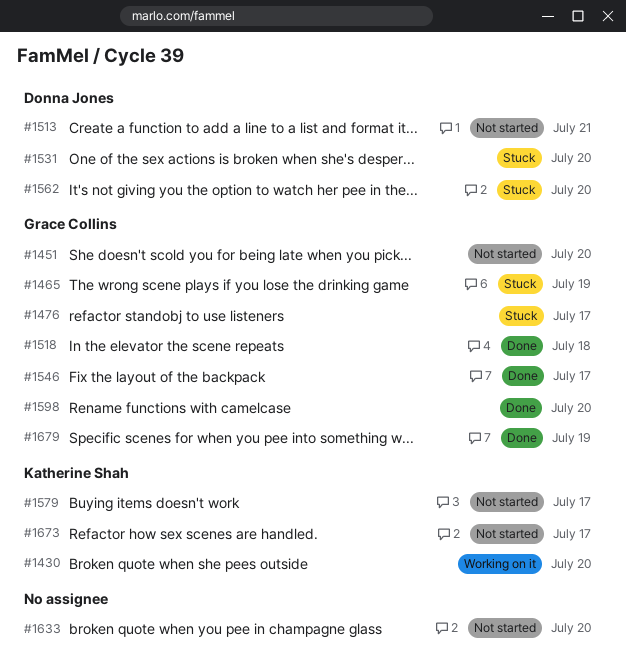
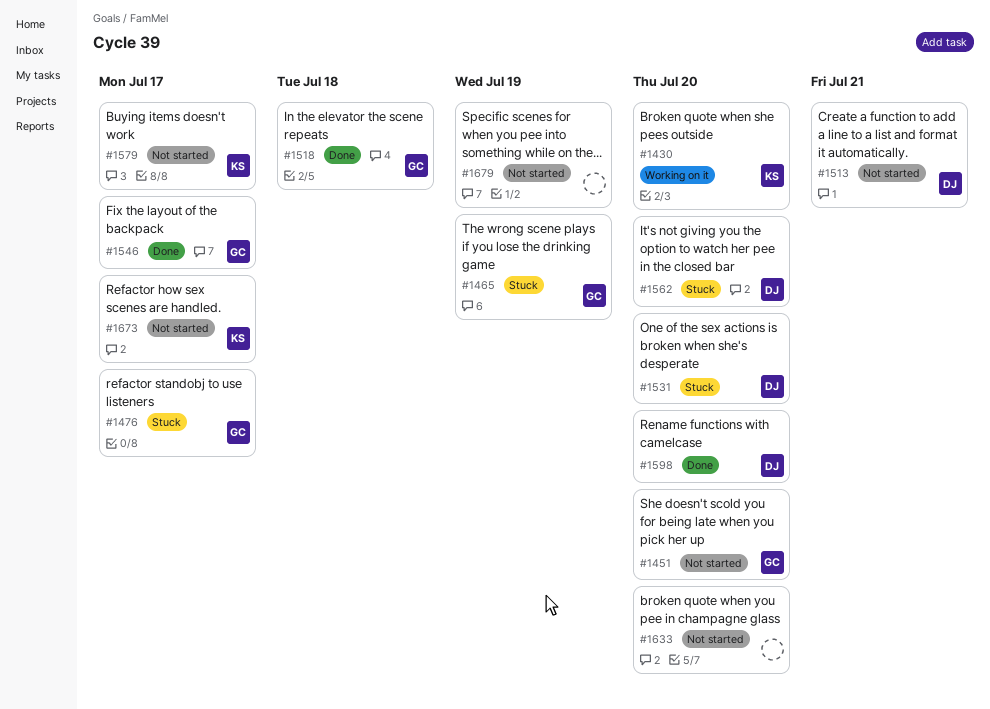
#1598, owner: Grace Collins -> Donna Jones
#1679, status: Done -> Not started
#1679, owner: Grace Collins -> none

